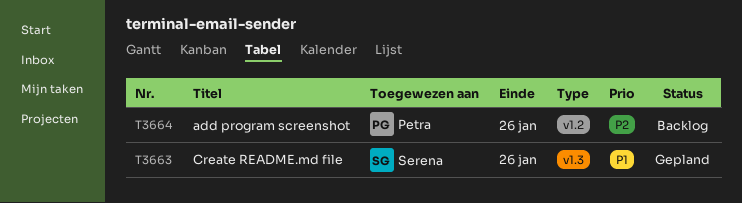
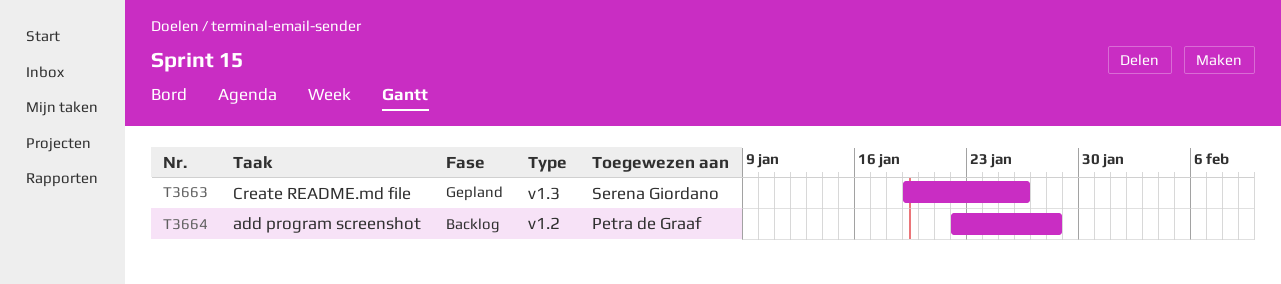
T3664, due: Jan 26 -> Jan 28

